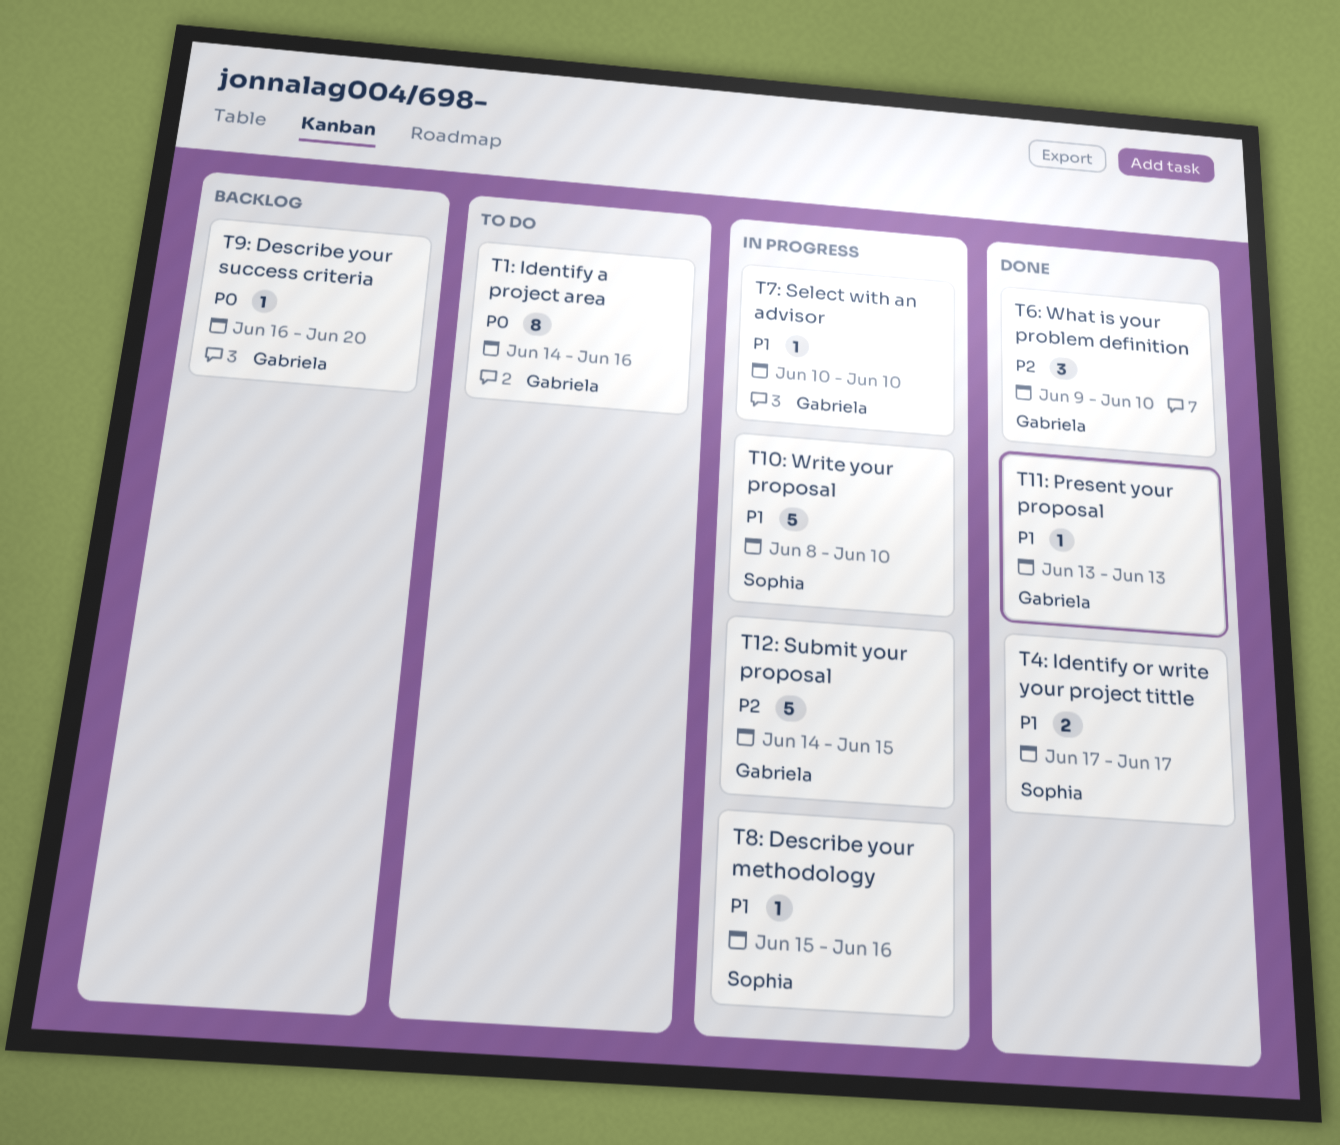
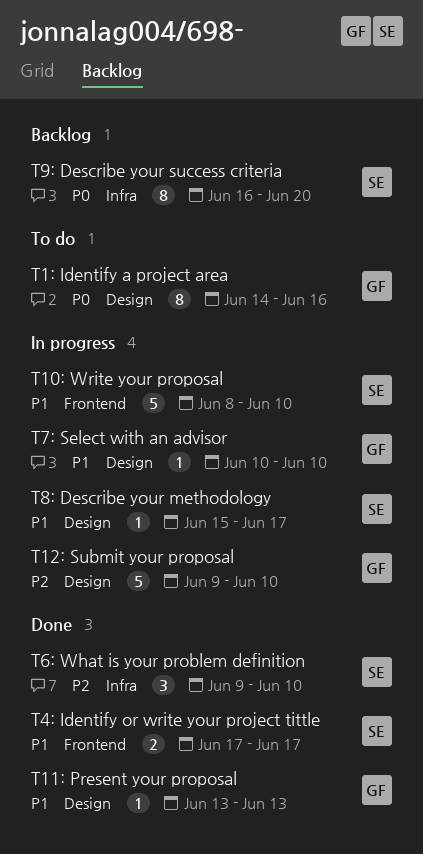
T12: Submit your proposal, start: Jun 14 -> Jun 9
T12: Submit your proposal, due: Jun 15 -> Jun 10
T6: What is your problem definition, owner: Gabriela -> Sophia
T8: Describe your methodology, due: Jun 16 -> Jun 17
T9: Describe your success criteria, owner: Gabriela -> Sophia
T9: Describe your success criteria, estimate: 1 -> 8

